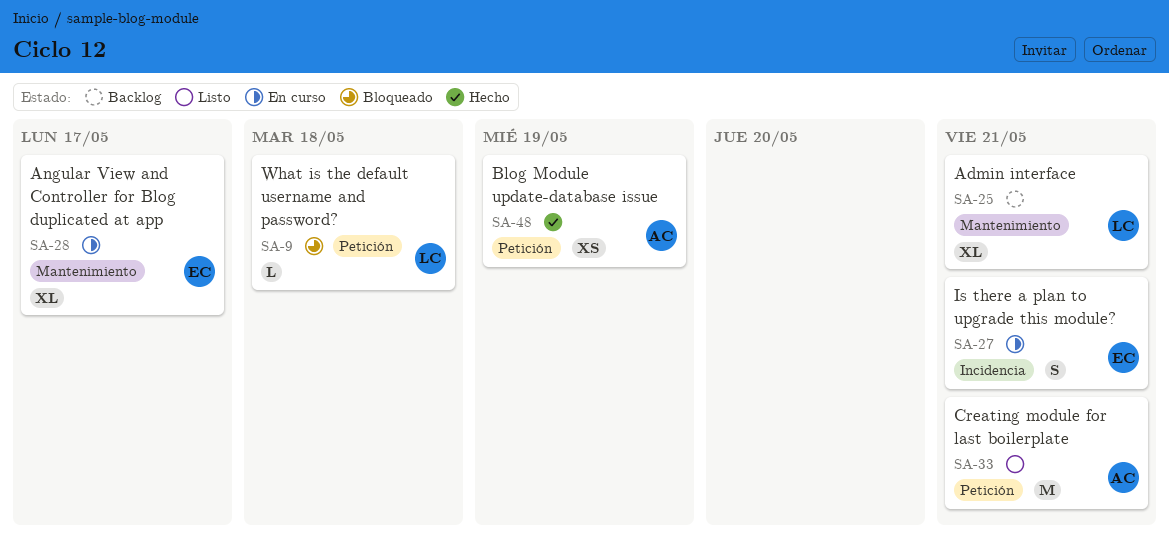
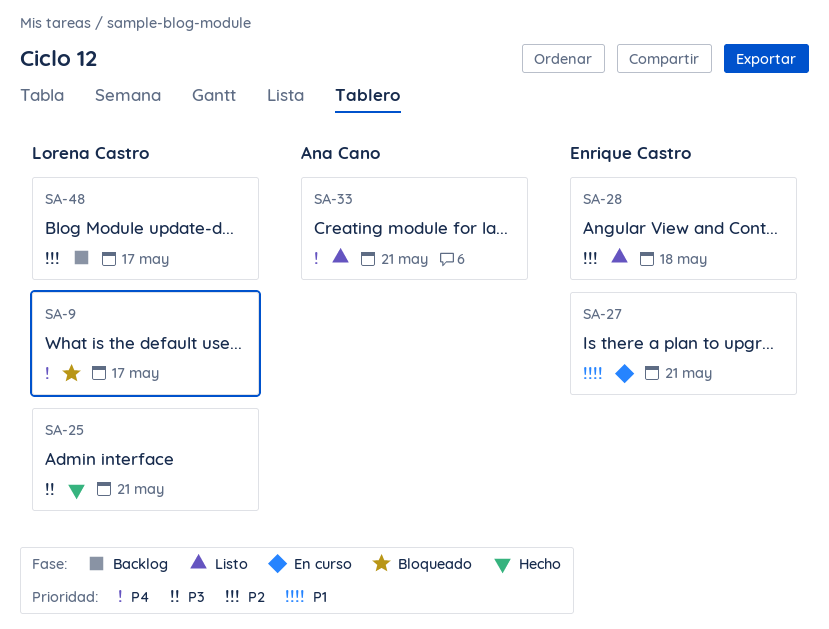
SA-9, due: May 18 -> May 17
SA-25, status: Backlog -> Hecho
SA-28, status: En curso -> Listo
SA-28, due: May 17 -> May 18
SA-48, status: Hecho -> Backlog
SA-48, owner: Ana Cano -> Lorena Castro
SA-48, due: May 19 -> May 17

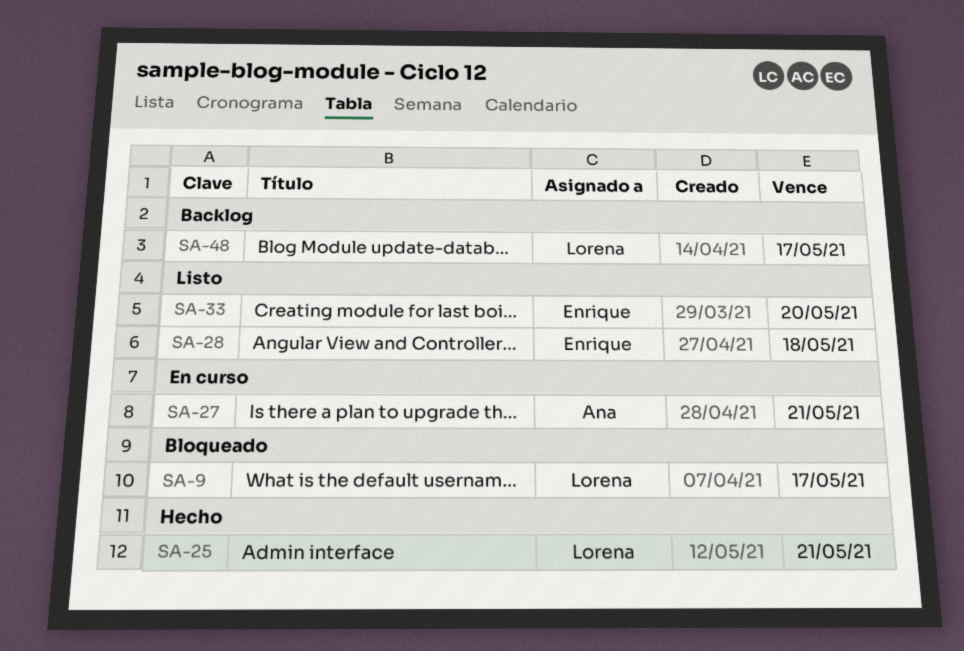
SA-27, owner: Enrique Castro -> Ana Cano
SA-33, owner: Ana Cano -> Enrique Castro
SA-33, due: May 21 -> May 20

